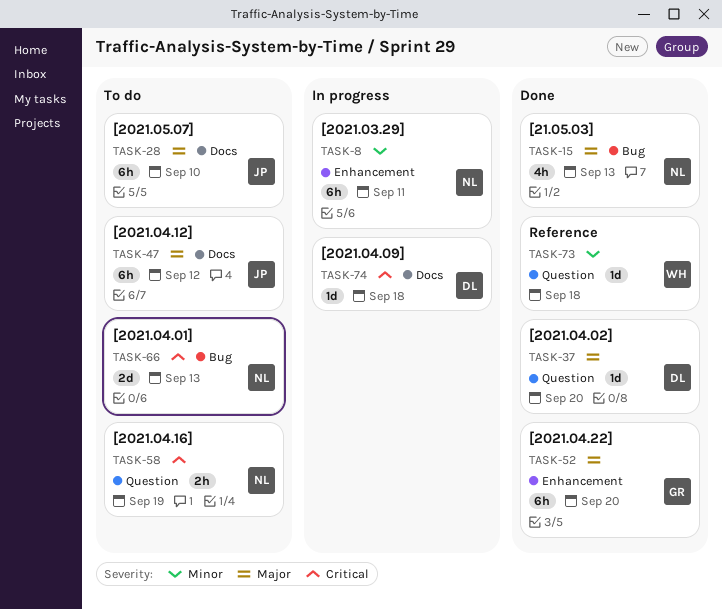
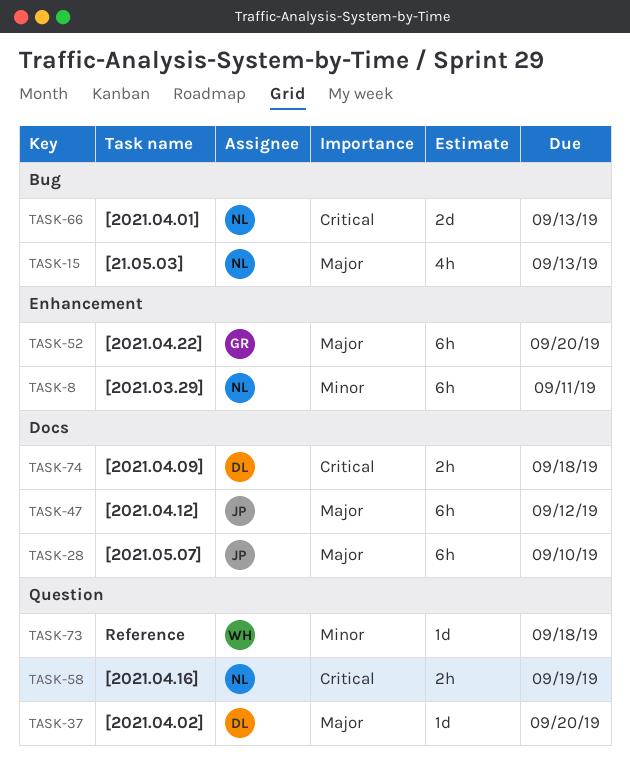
TASK-74, estimate: 1d -> 2h

